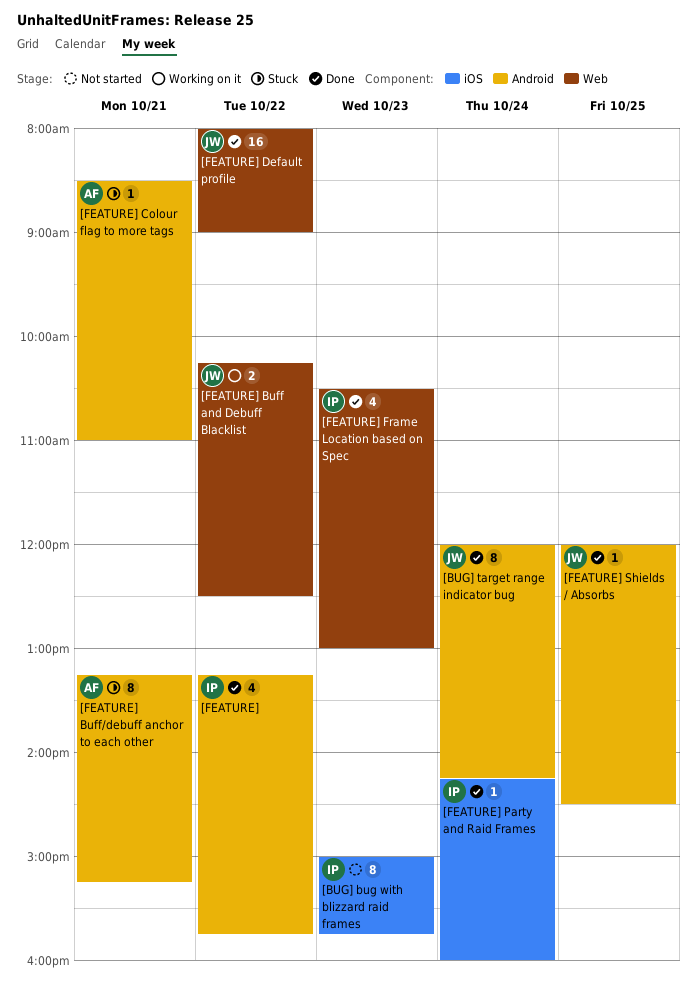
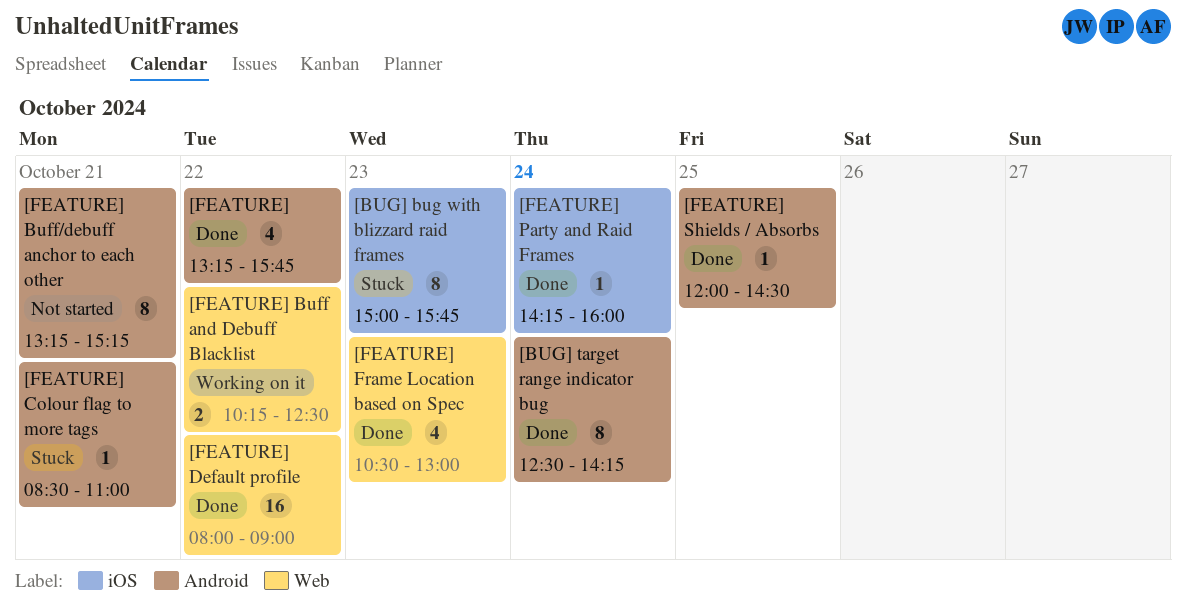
[BUG] bug with blizzard raid frames, status: Not started -> Stuck
[BUG] target range indicator bug, begins: 12:00 -> 12:30
[FEATURE] Buff/debuff anchor to each other, status: Stuck -> Not started

